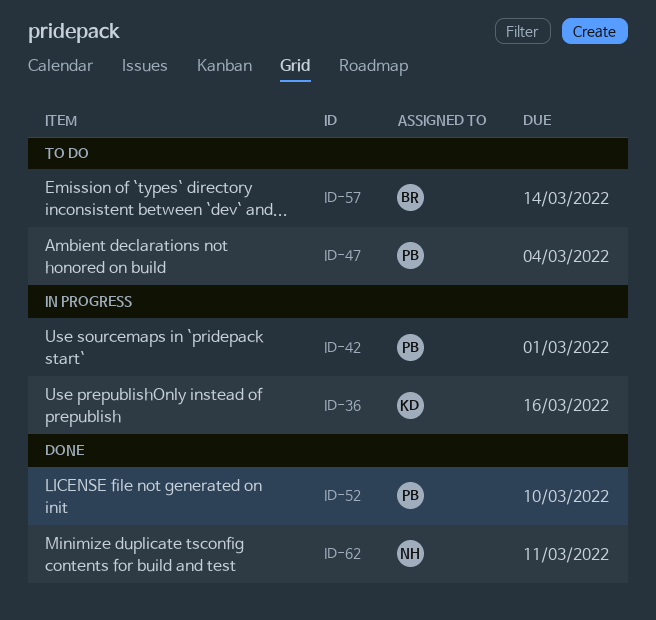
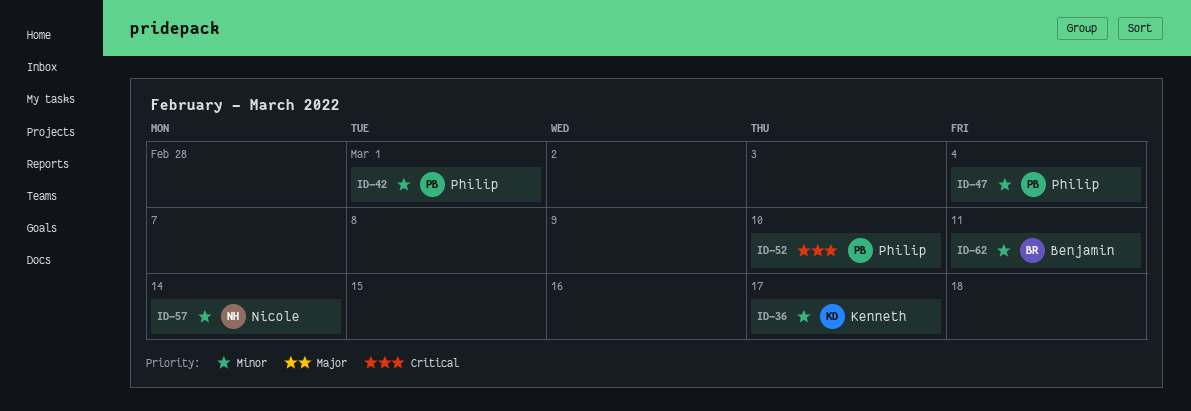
ID-36, due: Mar 16 -> Mar 17
ID-57, owner: Benjamin -> Nicole
ID-62, owner: Nicole -> Benjamin

